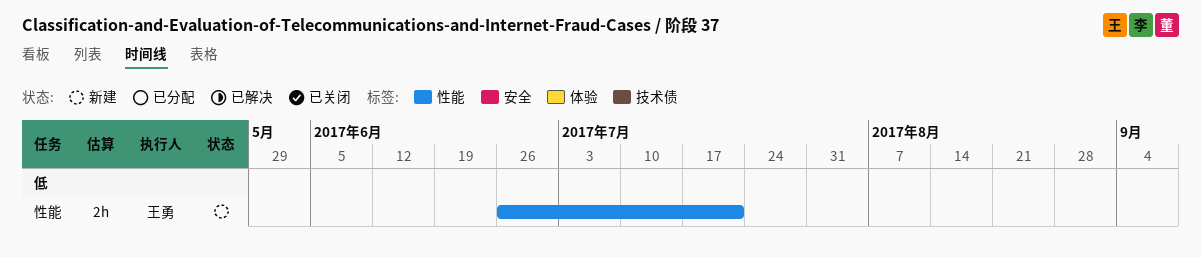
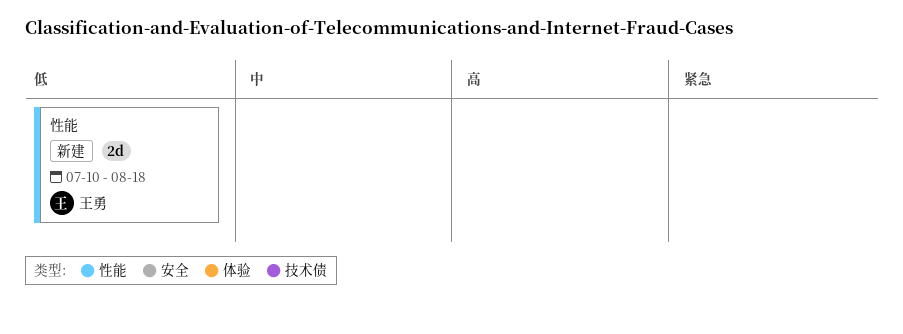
性能, estimate: 2h -> 2d
性能, start: Jun 26 -> Jul 10
性能, due: Jul 21 -> Aug 18

